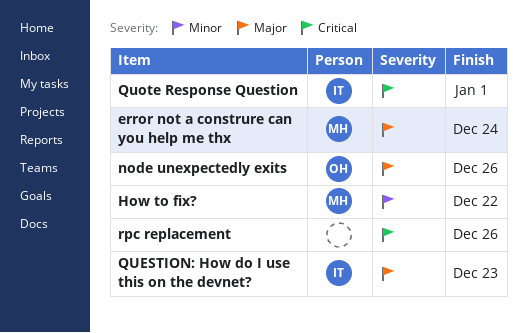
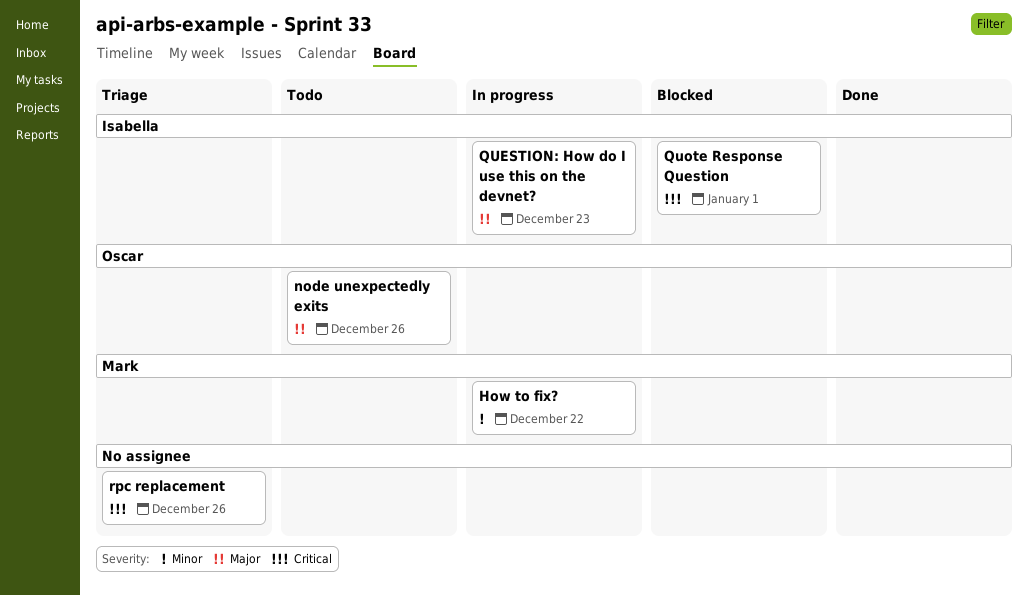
error not a construre can you help me thx: present -> none

